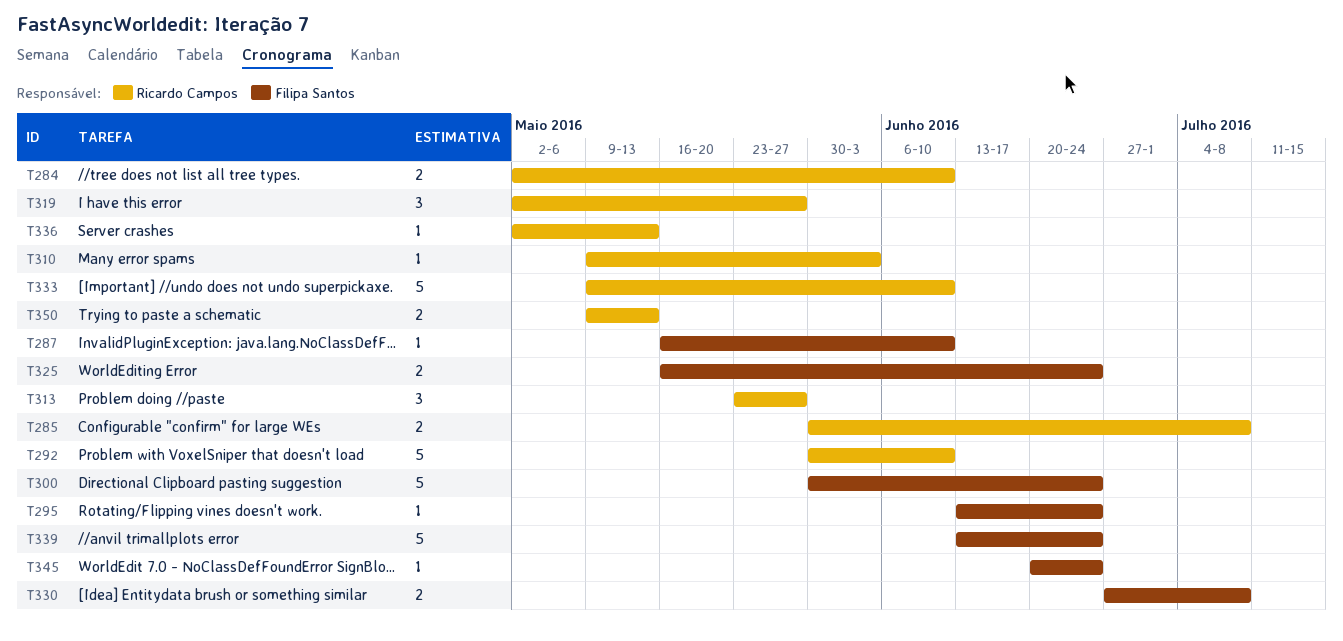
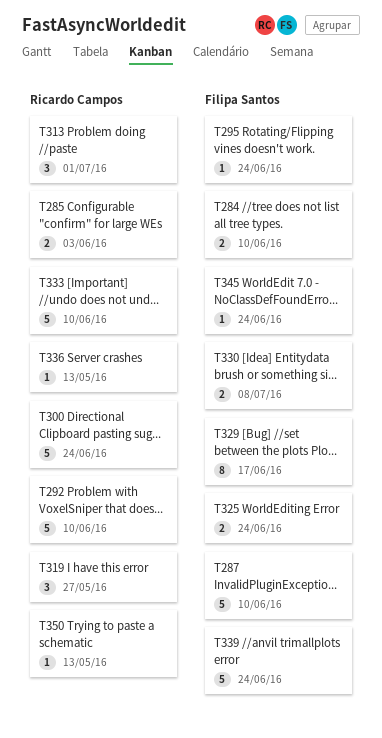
T284, owner: Ricardo Campos -> Filipa Santos
T285, due: Jul 8 -> Jun 3
T287, estimate: 1 -> 5
T300, owner: Filipa Santos -> Ricardo Campos
T310: present -> none
T313, due: May 27 -> Jul 1
T329: none -> present
T350, estimate: 2 -> 1

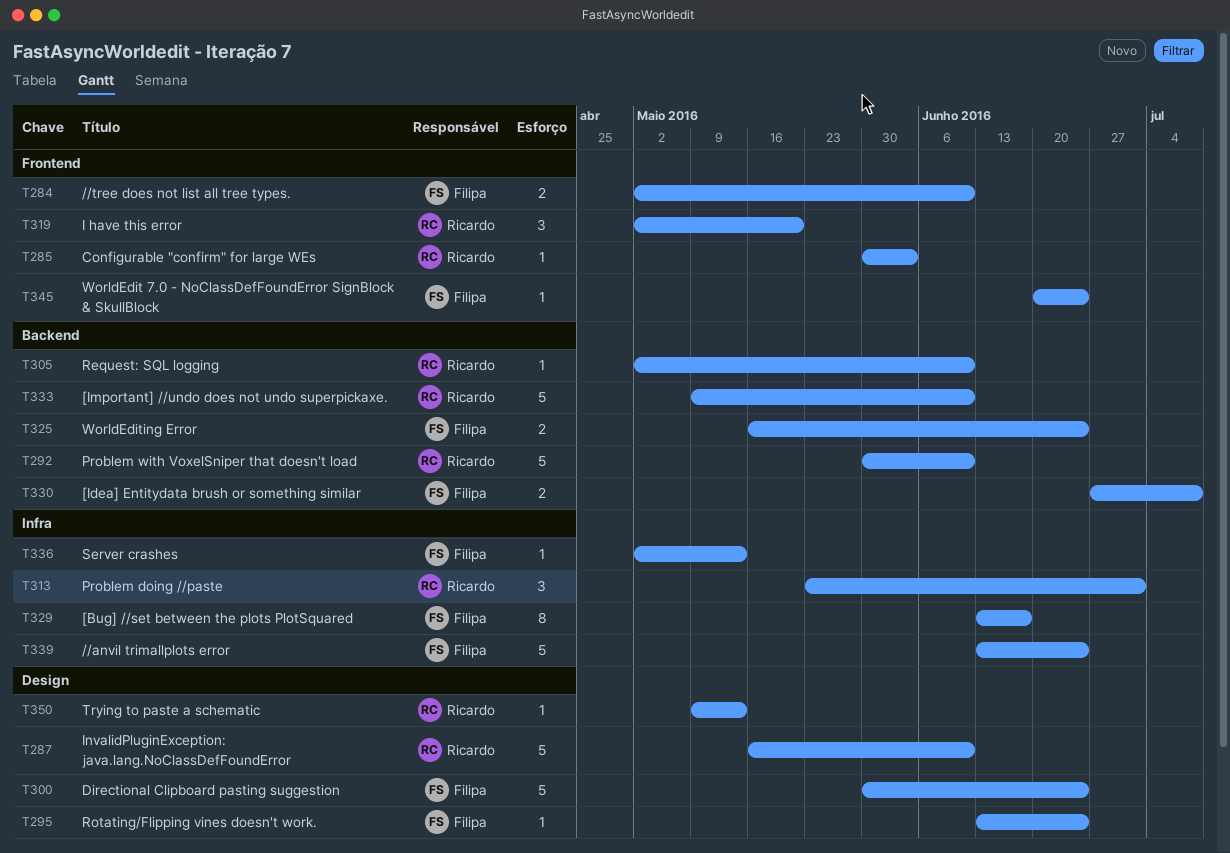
T285, estimate: 2 -> 1
T287, owner: Filipa Santos -> Ricardo Campos
T300, owner: Ricardo Campos -> Filipa Santos
T305: none -> present
T319, due: May 27 -> May 20
T336, owner: Ricardo Campos -> Filipa Santos

